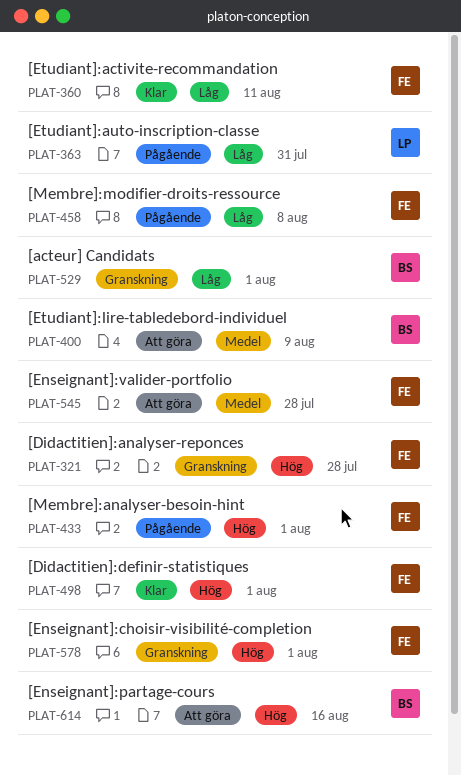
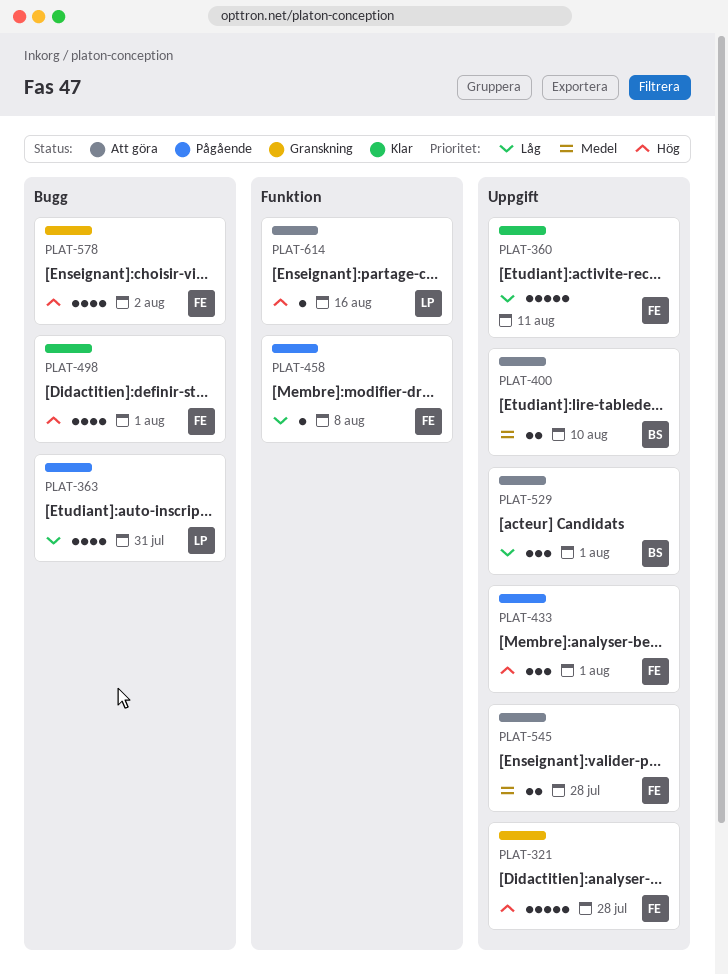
PLAT-400, due: Aug 9 -> Aug 10
PLAT-529, status: Granskning -> Att göra
PLAT-578, due: Aug 1 -> Aug 2
PLAT-614, owner: BS -> LP

